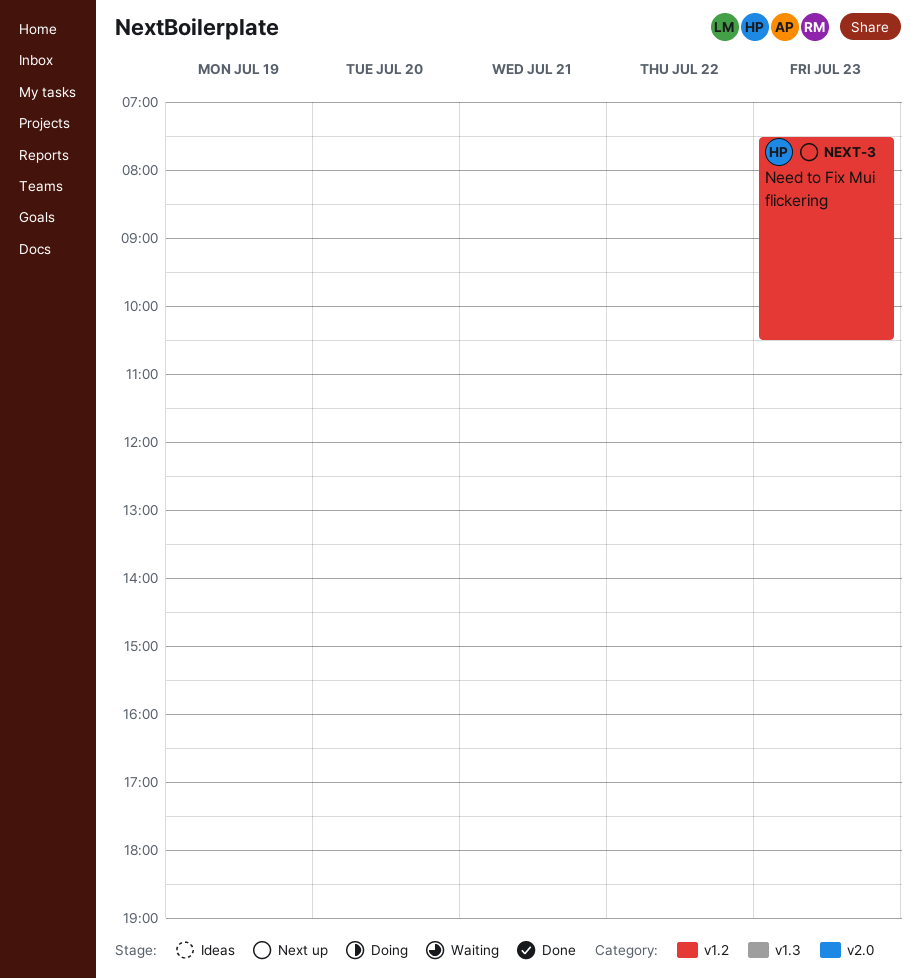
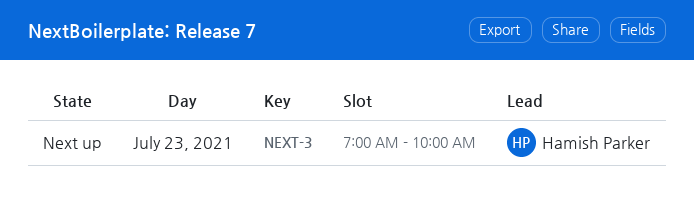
NEXT-3, begins: 07:30 -> 07:00
NEXT-3, ends: 10:30 -> 10:00

